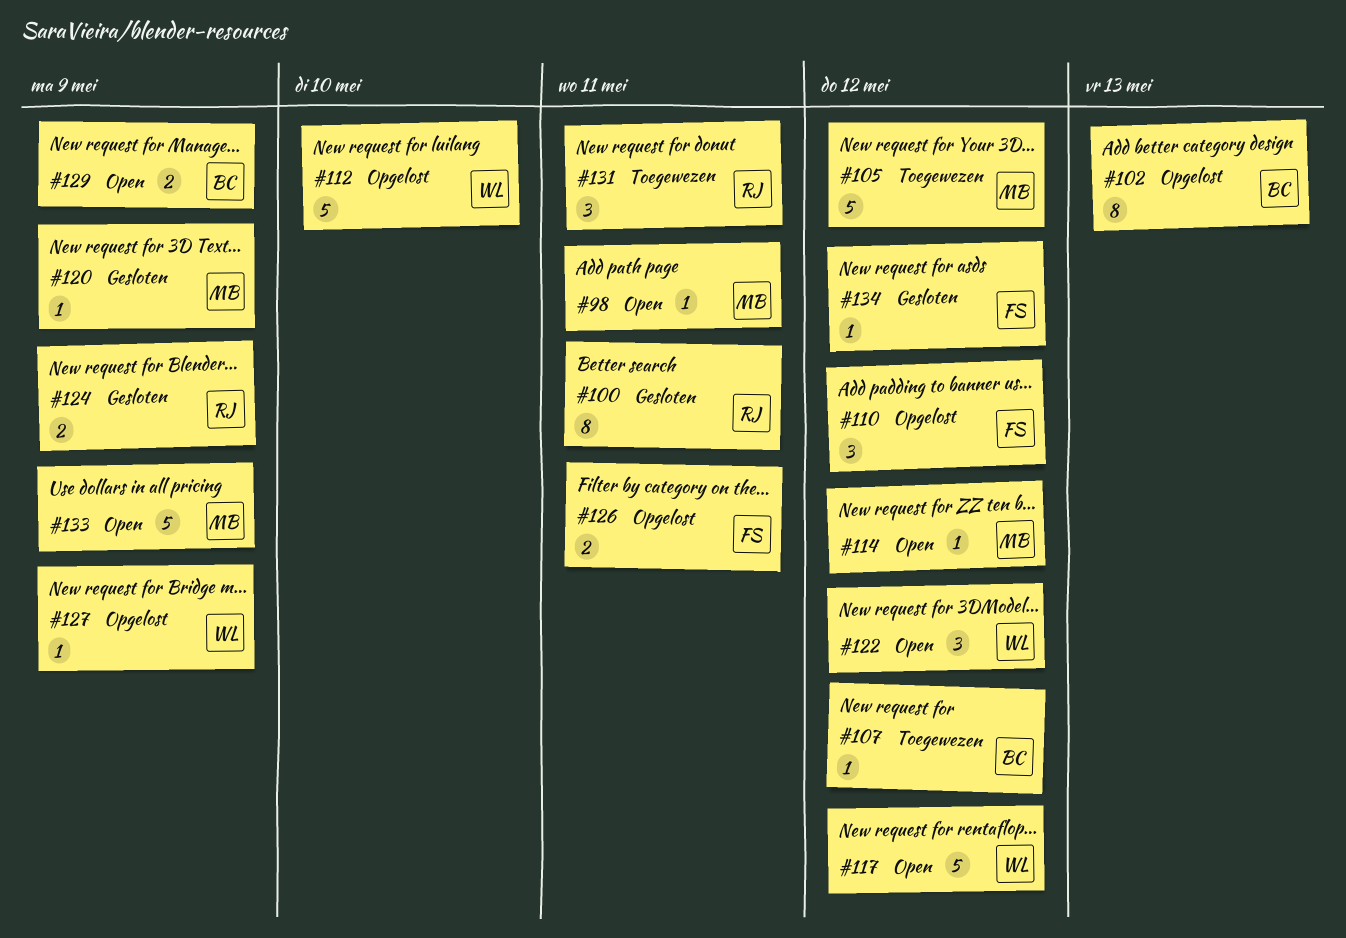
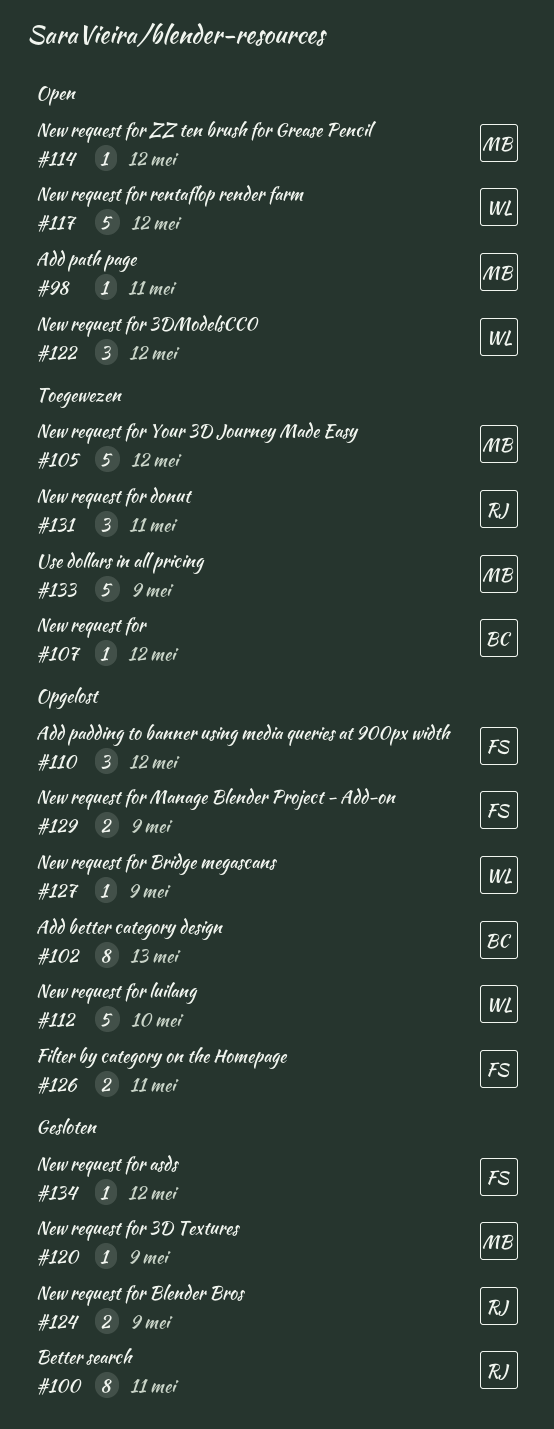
#129, status: Open -> Opgelost
#129, owner: BC -> FS
#133, status: Open -> Toegewezen

